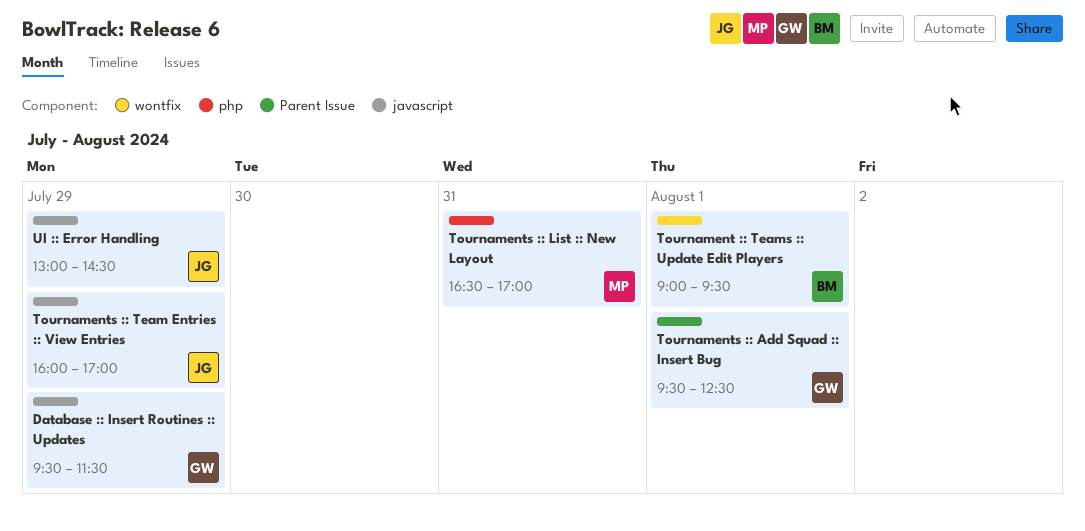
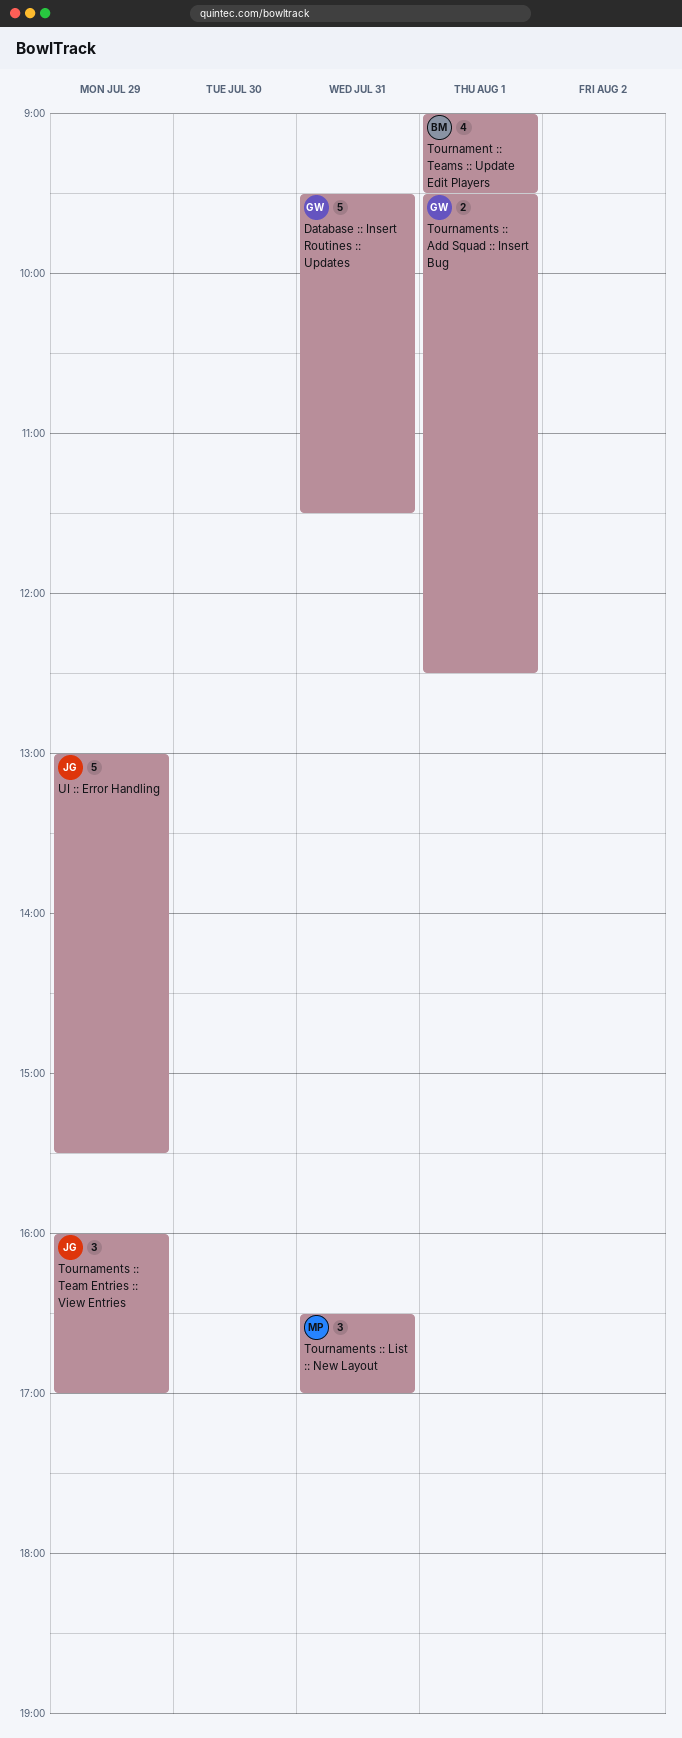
Database :: Insert Routines :: Updates, day: Jul 29 -> Jul 31
UI :: Error Handling, ends: 14:30 -> 15:30

